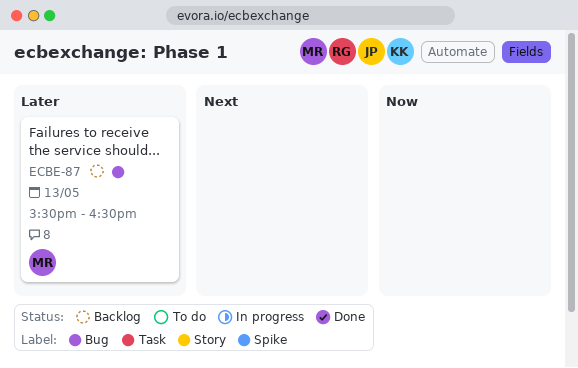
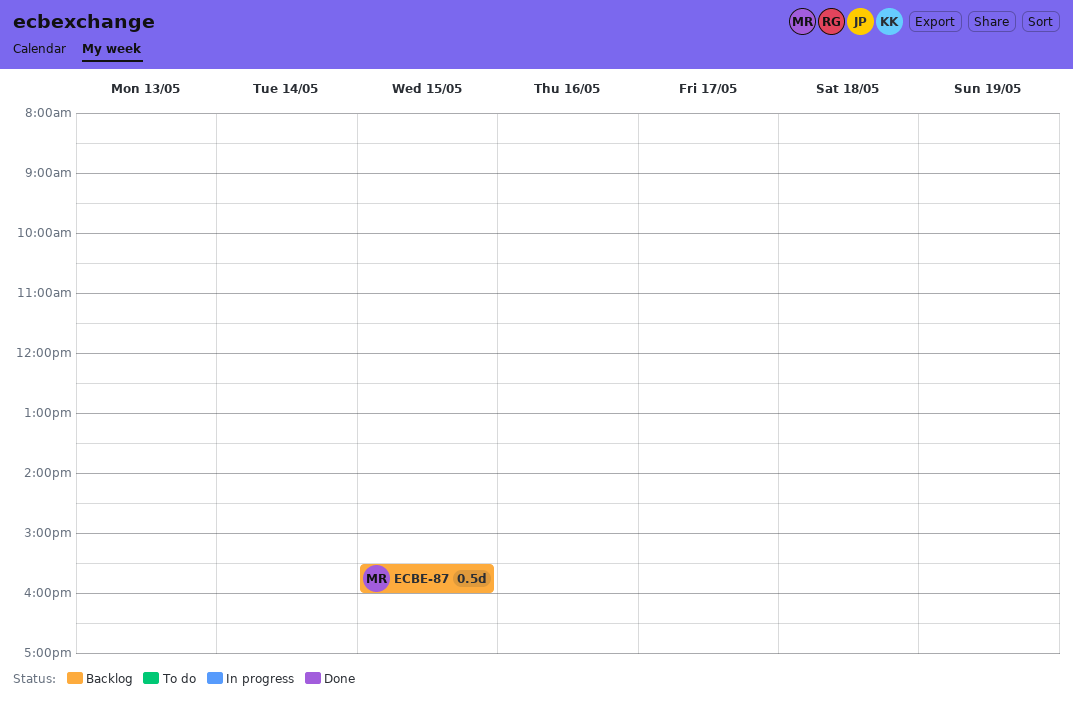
ECBE-87, day: May 13 -> May 15
ECBE-87, ends: 16:30 -> 16:00

